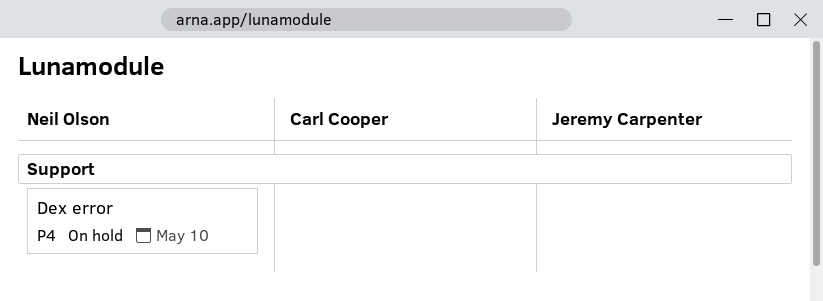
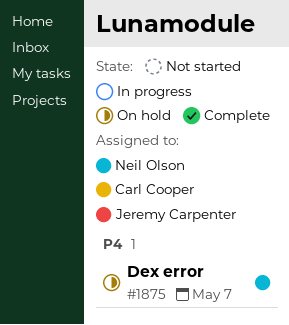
Dex error, due: May 10 -> May 7

